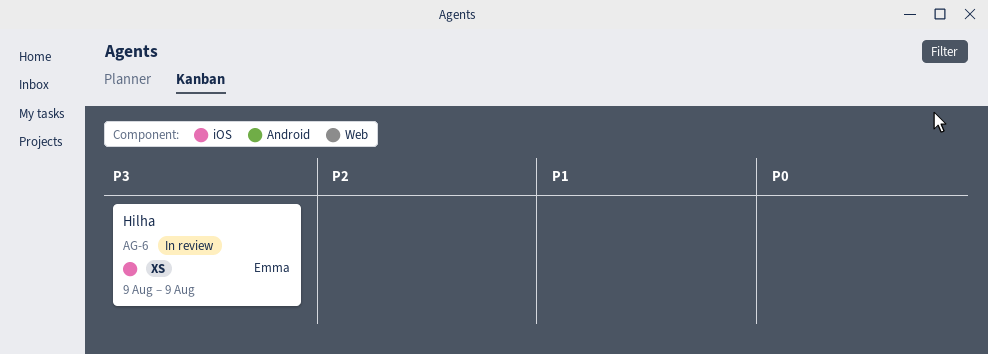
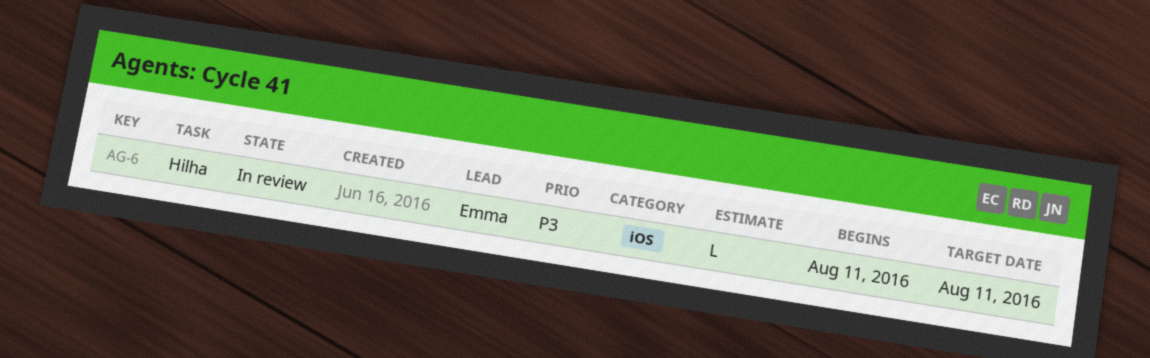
AG-6, estimate: XS -> L
AG-6, start: Aug 9 -> Aug 11
AG-6, due: Aug 9 -> Aug 11

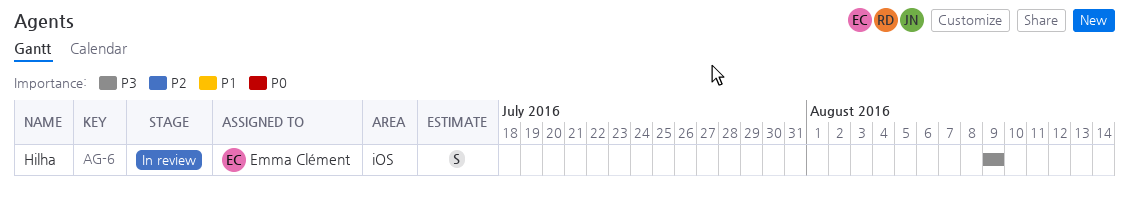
AG-6, estimate: L -> S
AG-6, start: Aug 11 -> Aug 9
AG-6, due: Aug 11 -> Aug 9

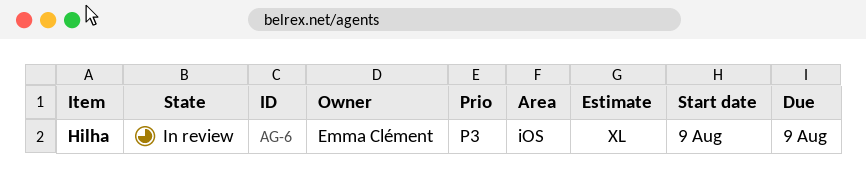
AG-6, estimate: S -> XL

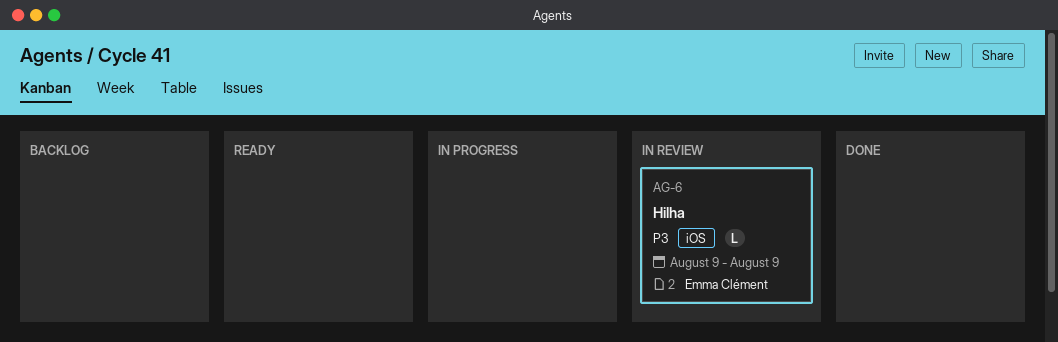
AG-6, estimate: XL -> L

